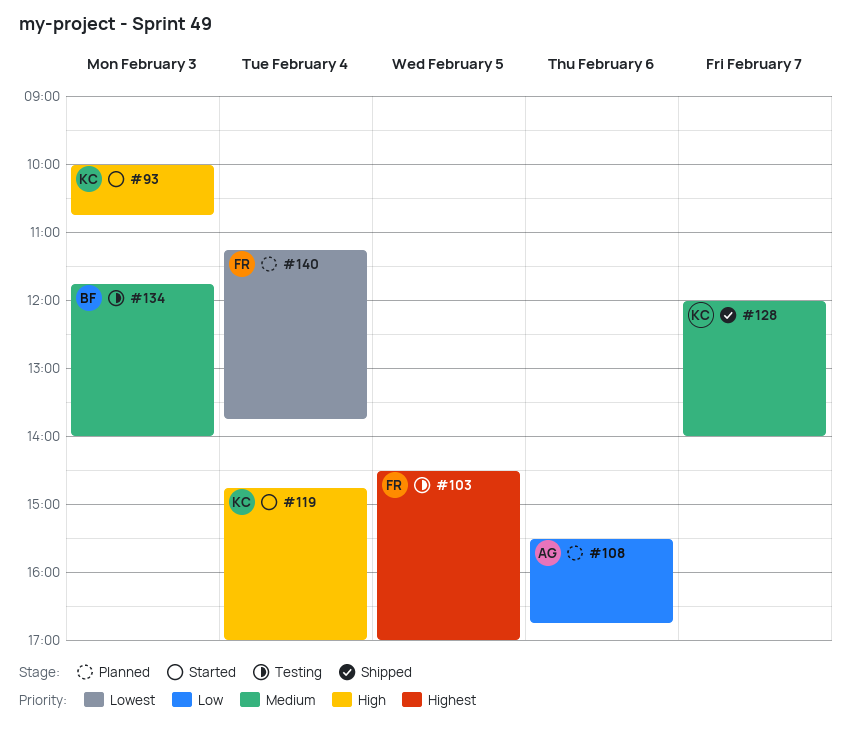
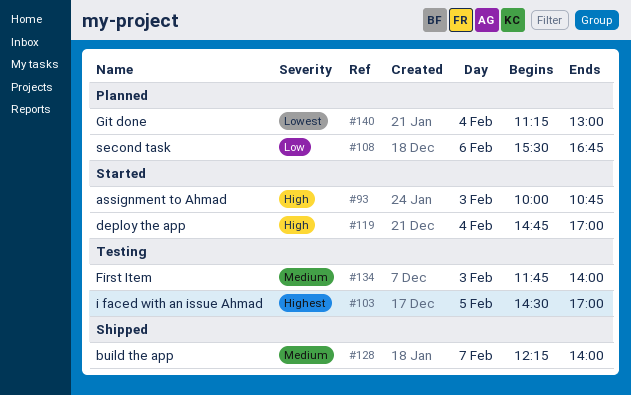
#128, begins: 12:00 -> 12:15
#140, ends: 13:45 -> 13:00

